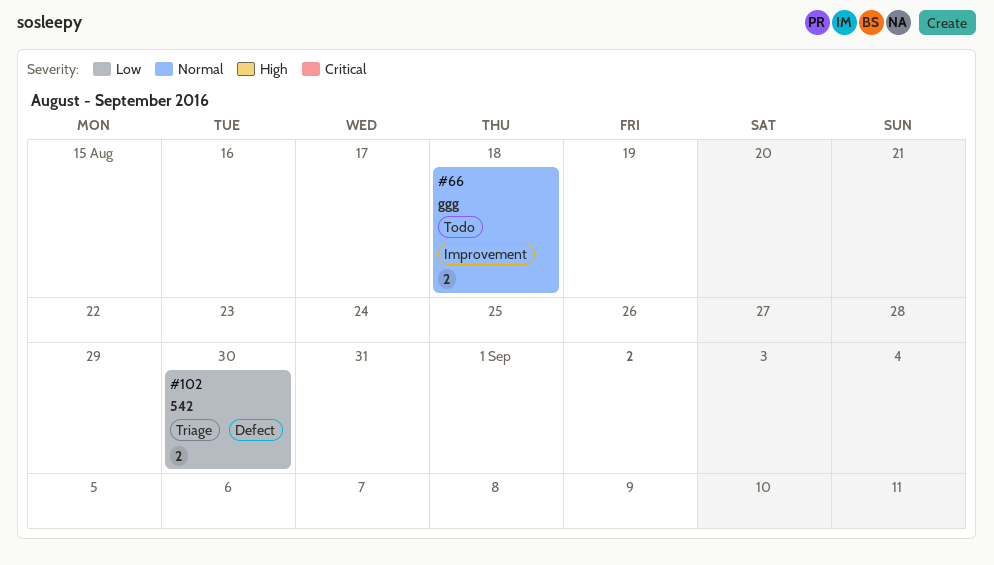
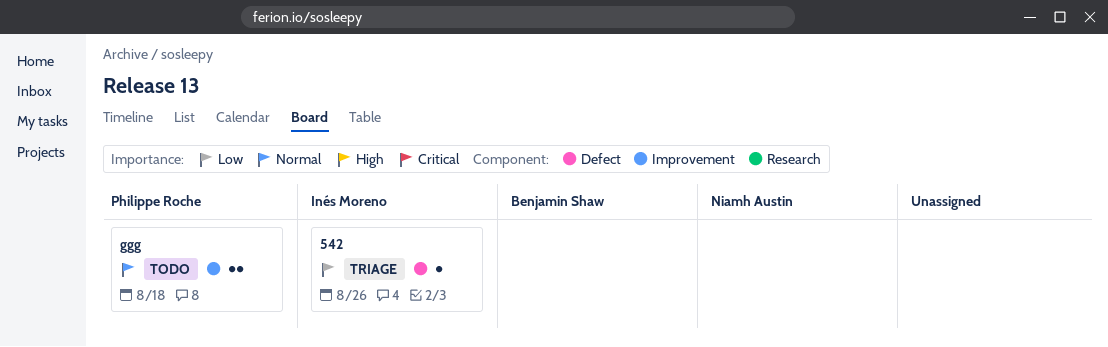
542, estimate: 2 -> 1
542, due: Aug 30 -> Aug 26

